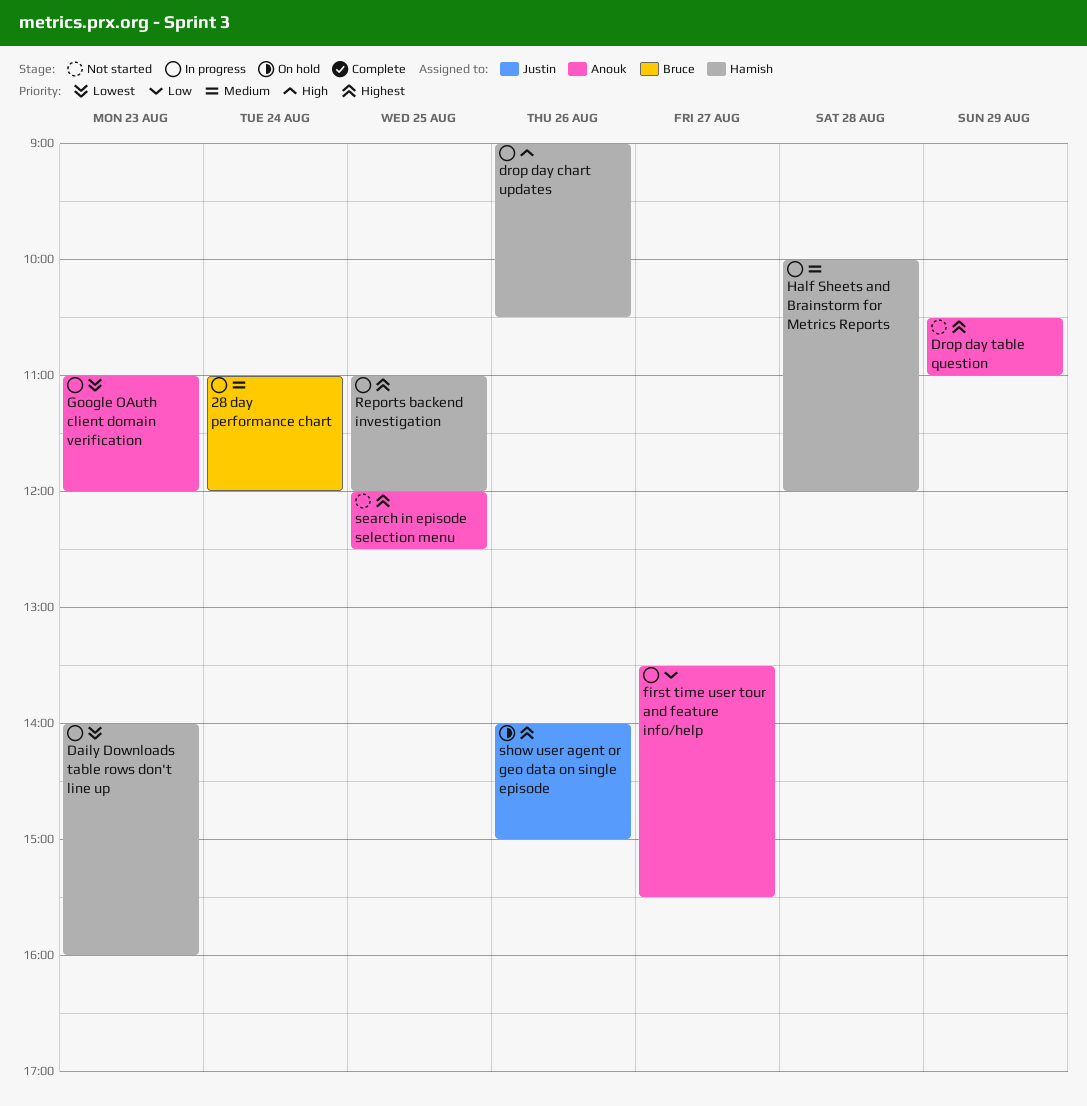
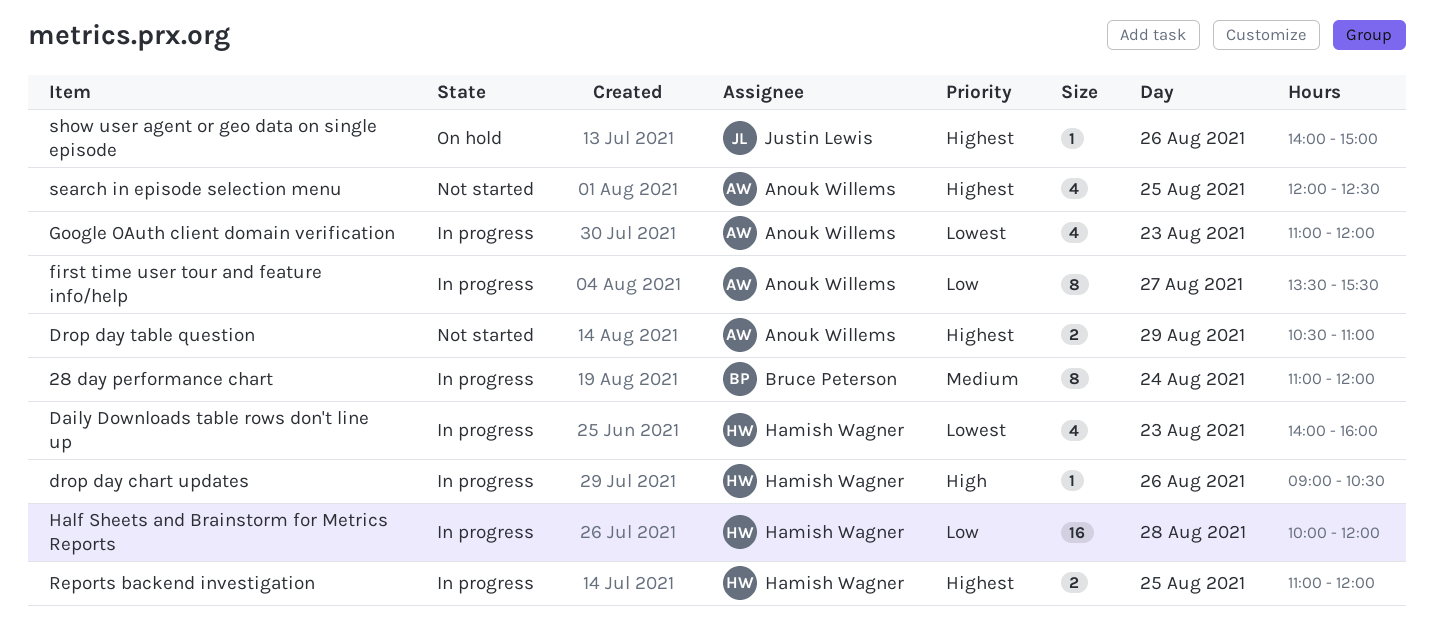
Half Sheets and Brainstorm for Metrics Reports, priority: Medium -> Low

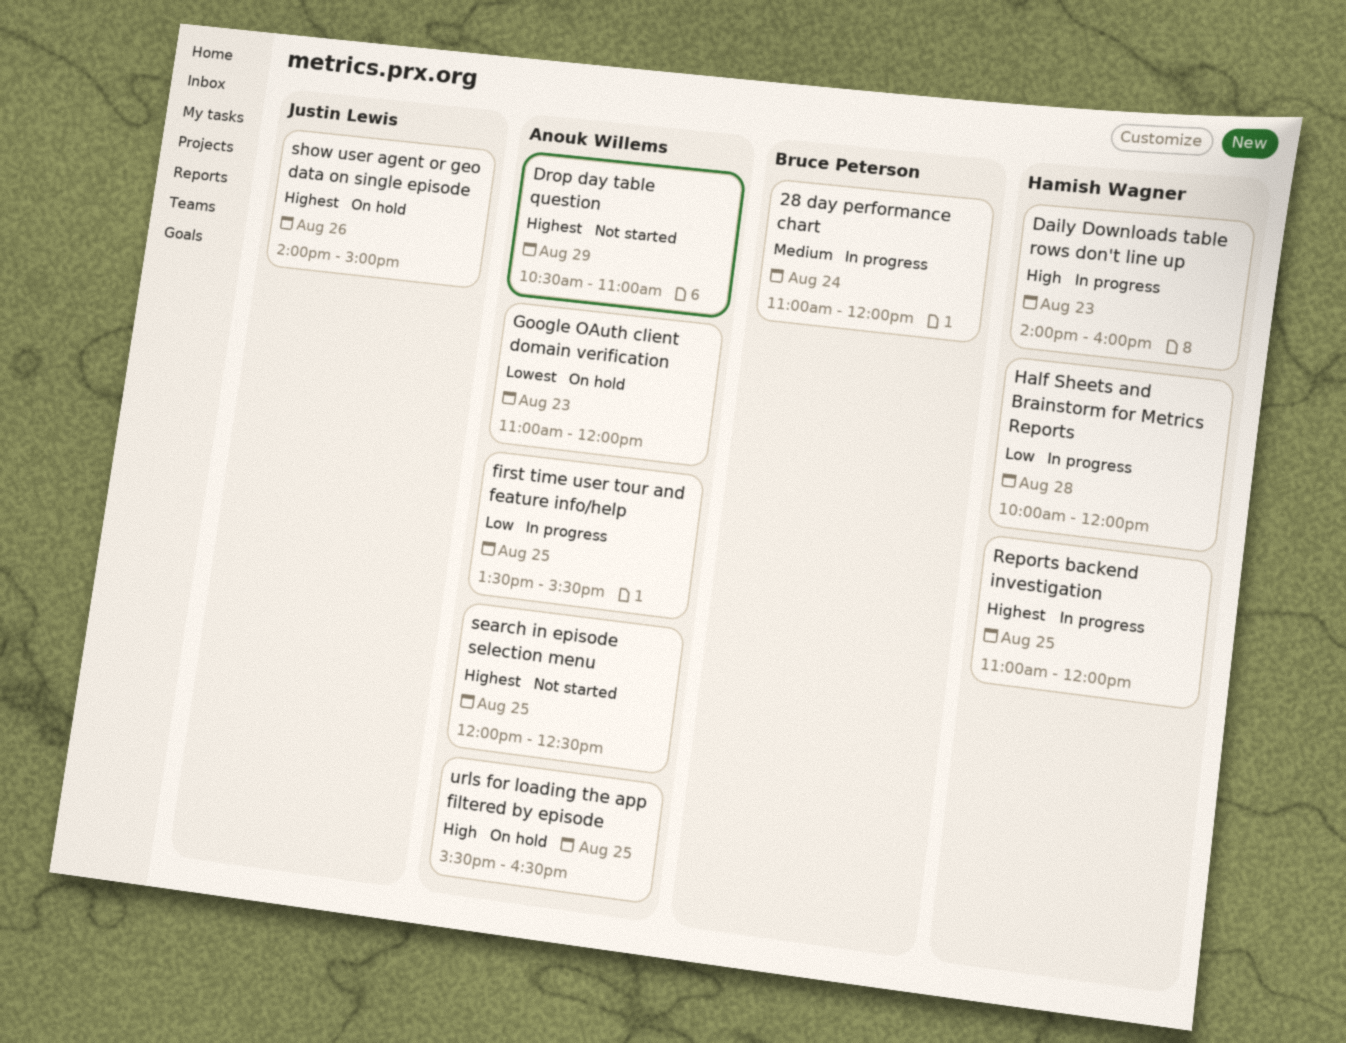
Daily Downloads table rows don't line up, priority: Lowest -> High
drop day chart updates: present -> none
first time user tour and feature info/help, day: Aug 27 -> Aug 25
Google OAuth client domain verification, status: In progress -> On hold
urls for loading the app filtered by episode: none -> present

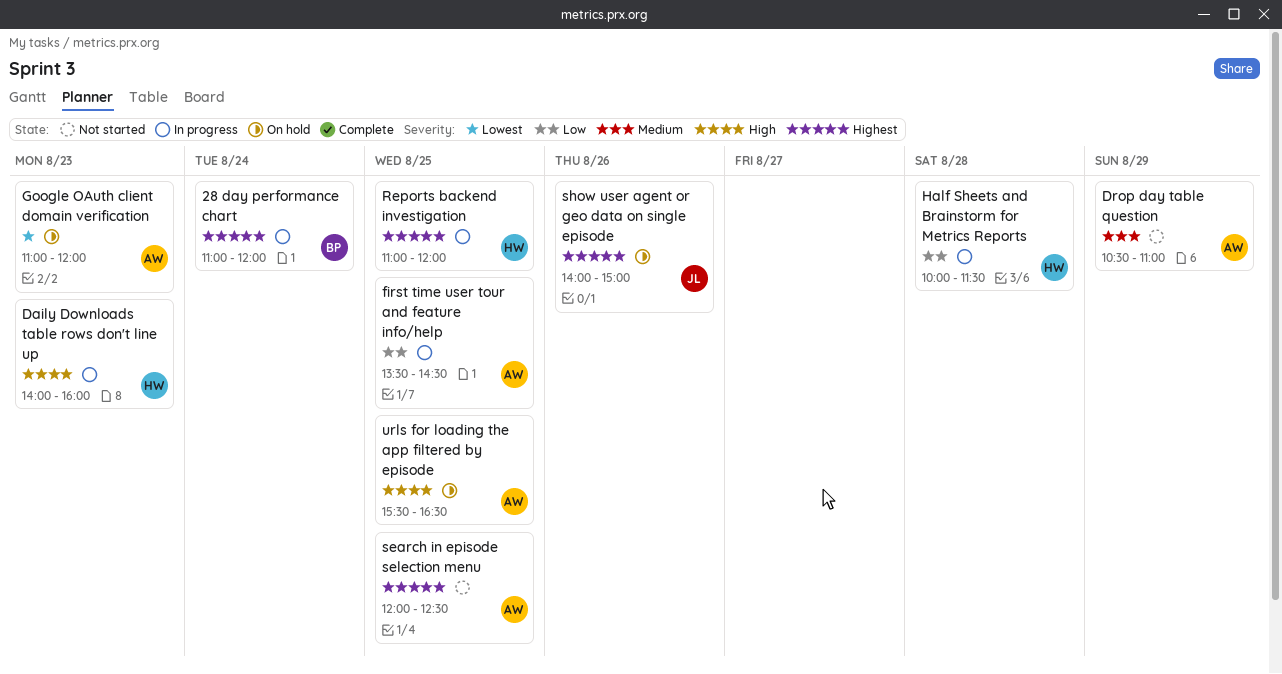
28 day performance chart, priority: Medium -> Highest
Drop day table question, priority: Highest -> Medium
first time user tour and feature info/help, ends: 15:30 -> 14:30
Half Sheets and Brainstorm for Metrics Reports, ends: 12:00 -> 11:30

